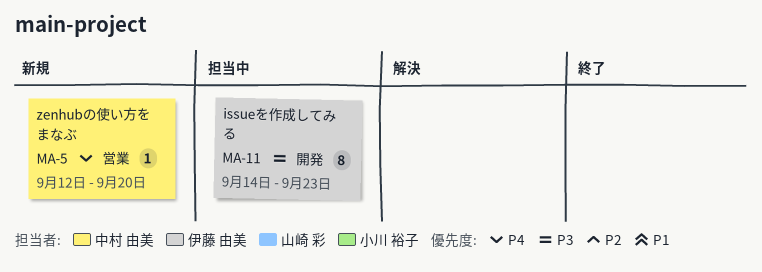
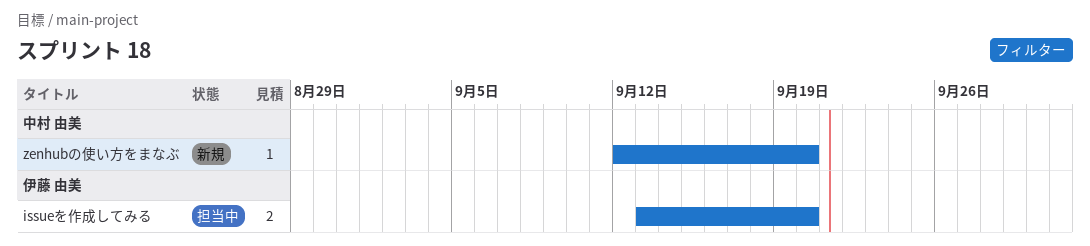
issueを作成してみる, estimate: 8 -> 2
issueを作成してみる, start: Sep 14 -> Sep 13
issueを作成してみる, due: Sep 23 -> Sep 20

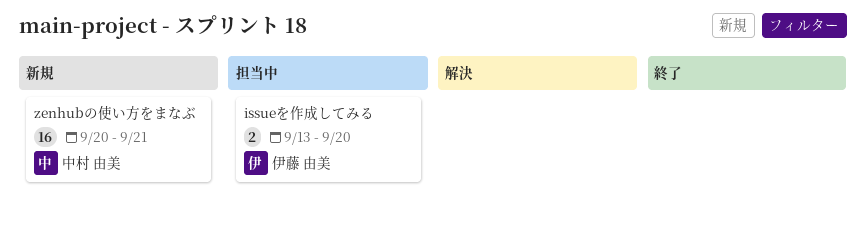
zenhubの使い方をまなぶ, estimate: 1 -> 16
zenhubの使い方をまなぶ, start: Sep 12 -> Sep 20
zenhubの使い方をまなぶ, due: Sep 20 -> Sep 21

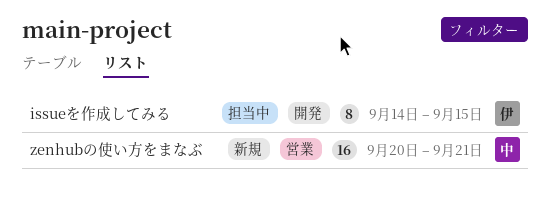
issueを作成してみる, estimate: 2 -> 8
issueを作成してみる, start: Sep 13 -> Sep 14
issueを作成してみる, due: Sep 20 -> Sep 15

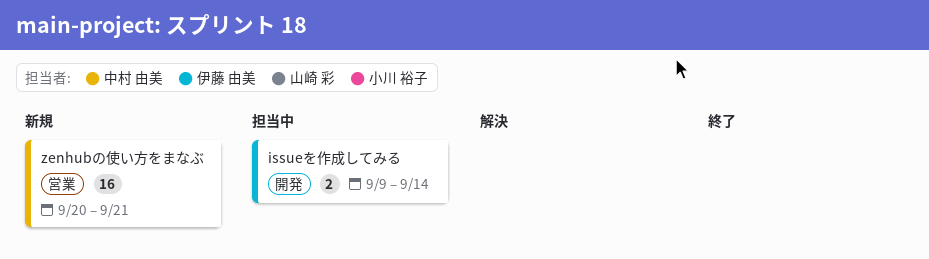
issueを作成してみる, estimate: 8 -> 2
issueを作成してみる, start: Sep 14 -> Sep 9
issueを作成してみる, due: Sep 15 -> Sep 14

